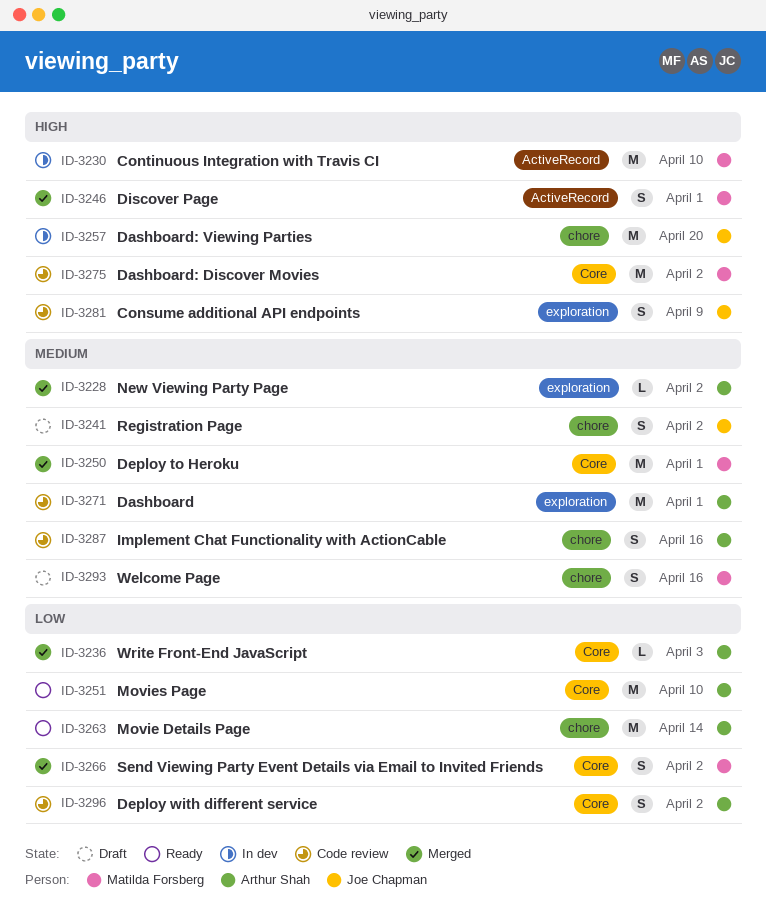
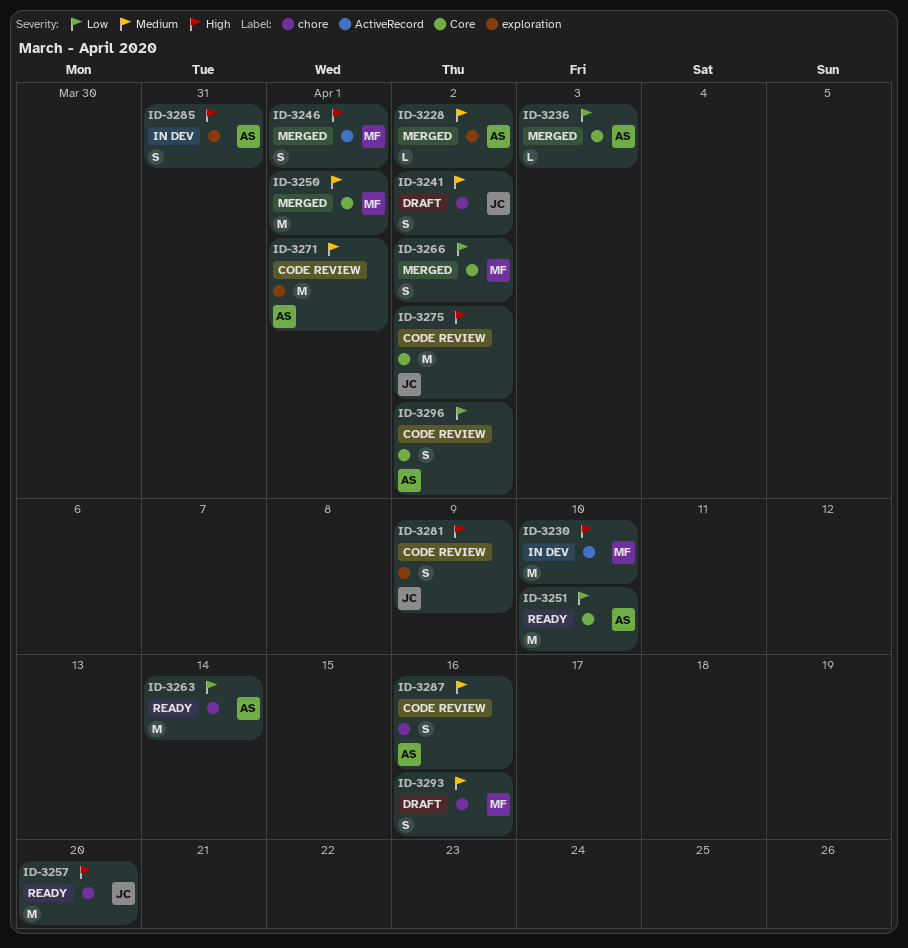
ID-3257, status: In dev -> Ready
ID-3275, owner: Matilda Forsberg -> Joe Chapman
ID-3285: none -> present

